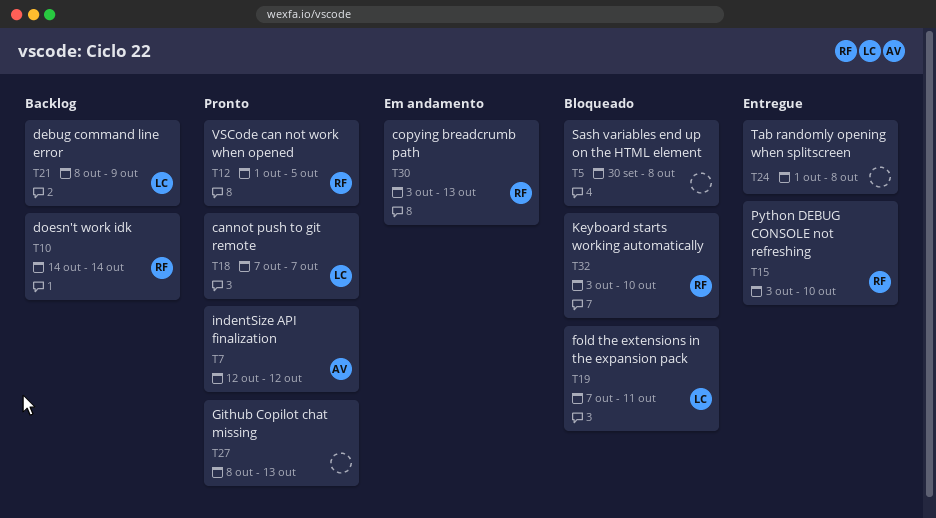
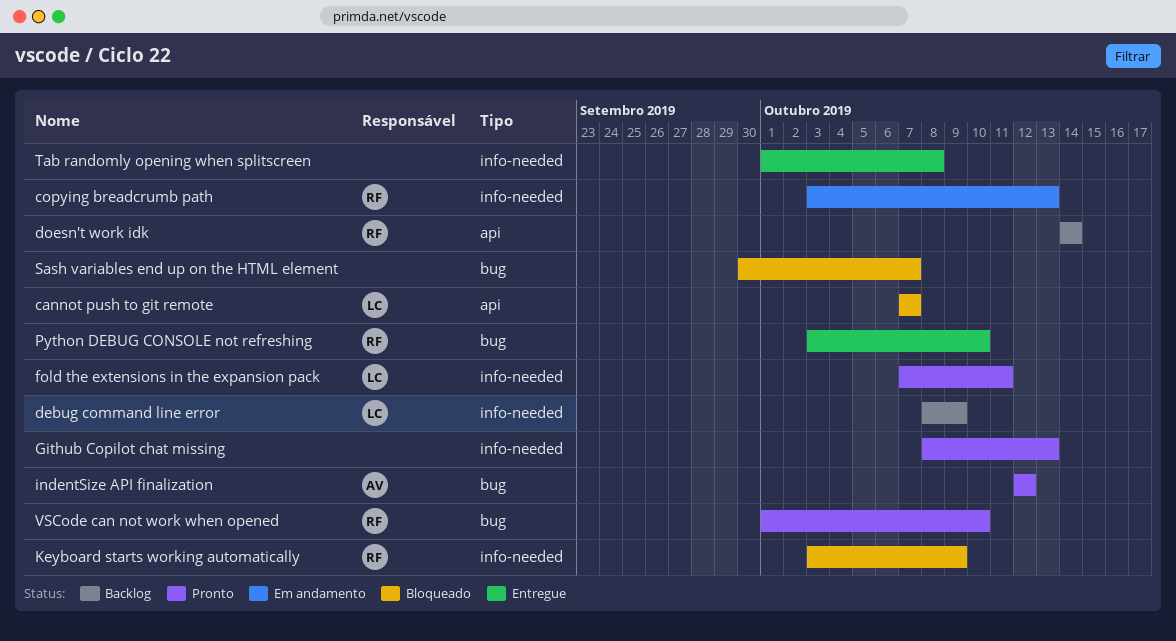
cannot push to git remote, status: Pronto -> Bloqueado
fold the extensions in the expansion pack, status: Bloqueado -> Pronto
Keyboard starts working automatically, due: Oct 10 -> Oct 9
Sash variables end up on the HTML element, due: Oct 8 -> Oct 7
VSCode can not work when opened, due: Oct 5 -> Oct 10

